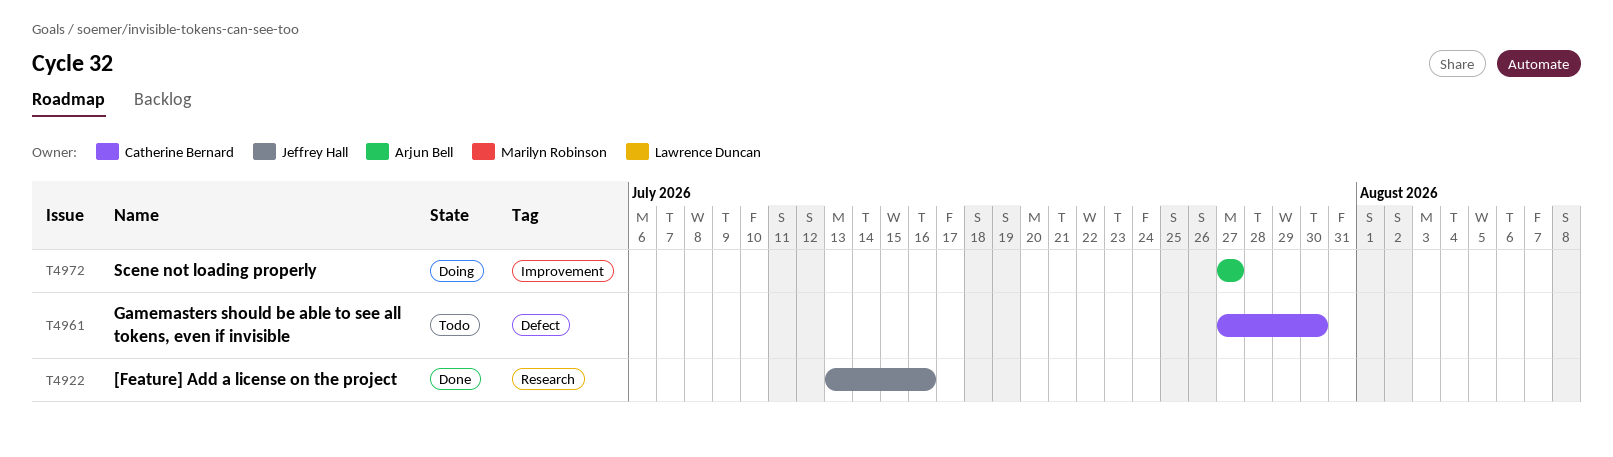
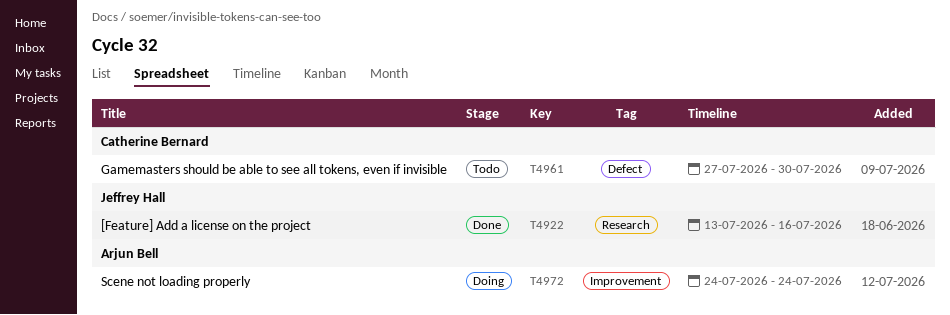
T4972, start: Jul 27 -> Jul 24
T4972, due: Jul 27 -> Jul 24

